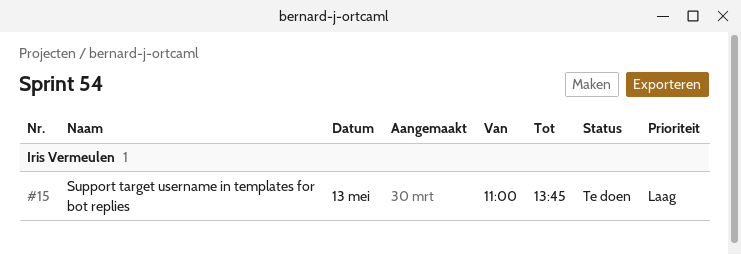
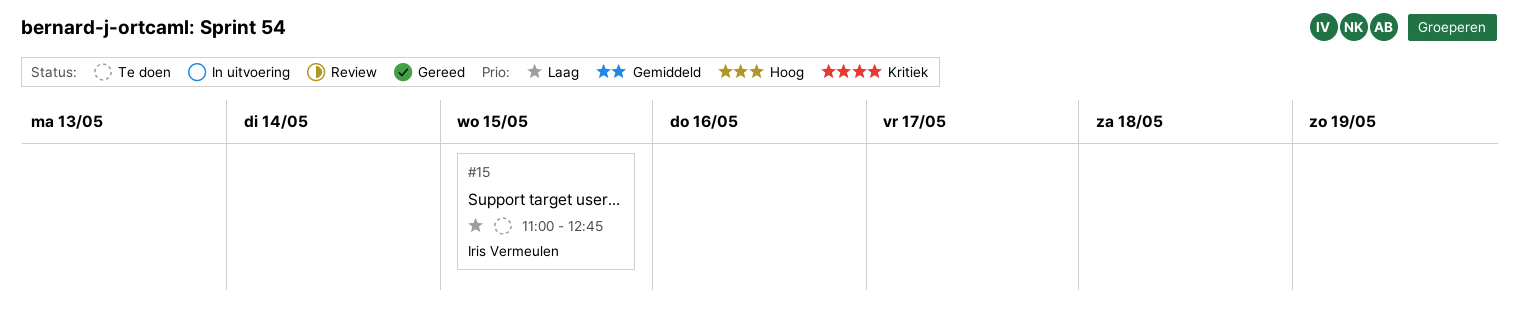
#15, day: May 13 -> May 15
#15, ends: 13:45 -> 12:45

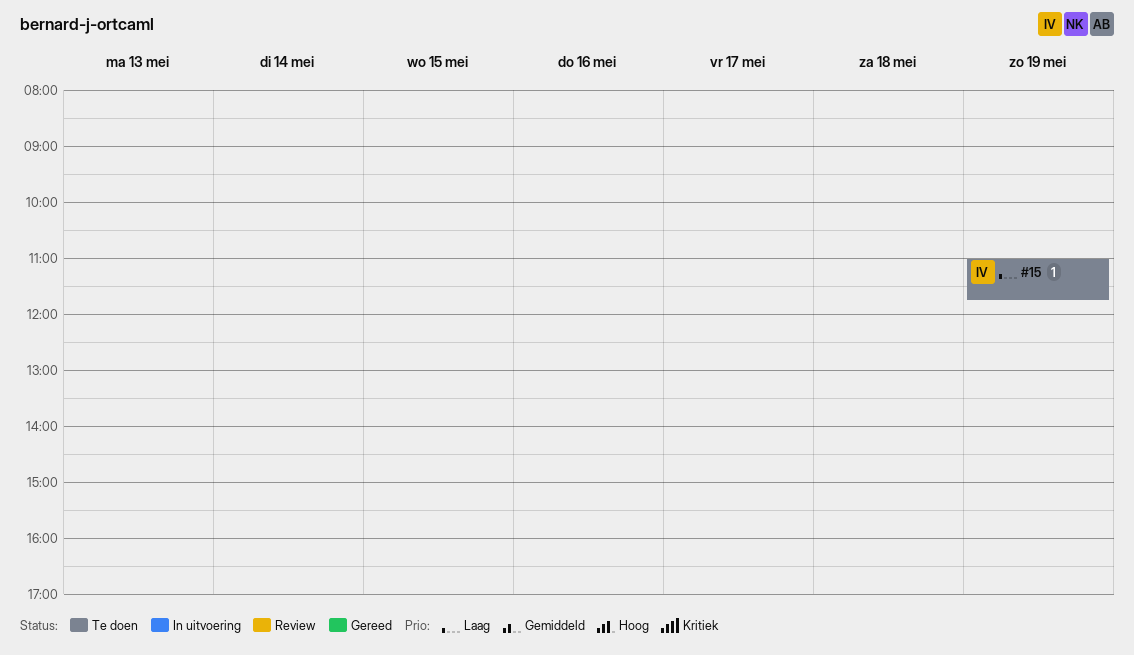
#15, day: May 15 -> May 19
#15, ends: 12:45 -> 11:45

